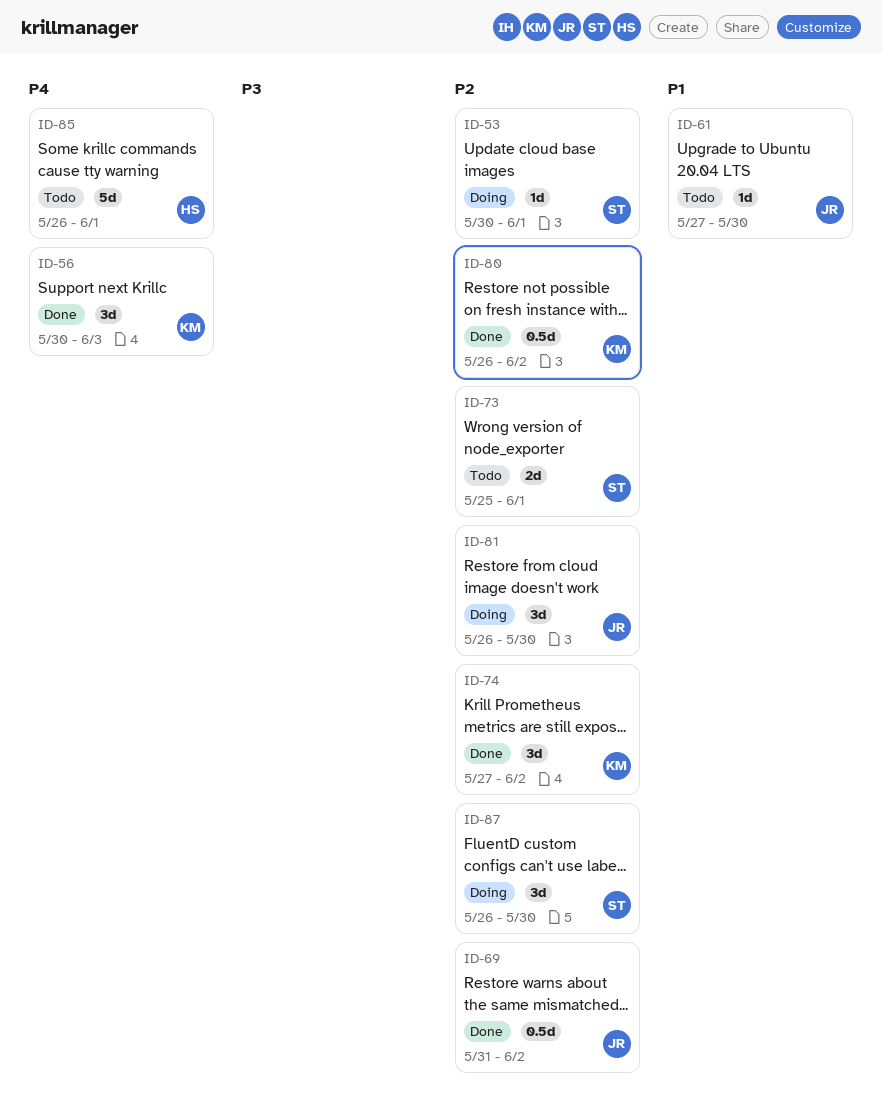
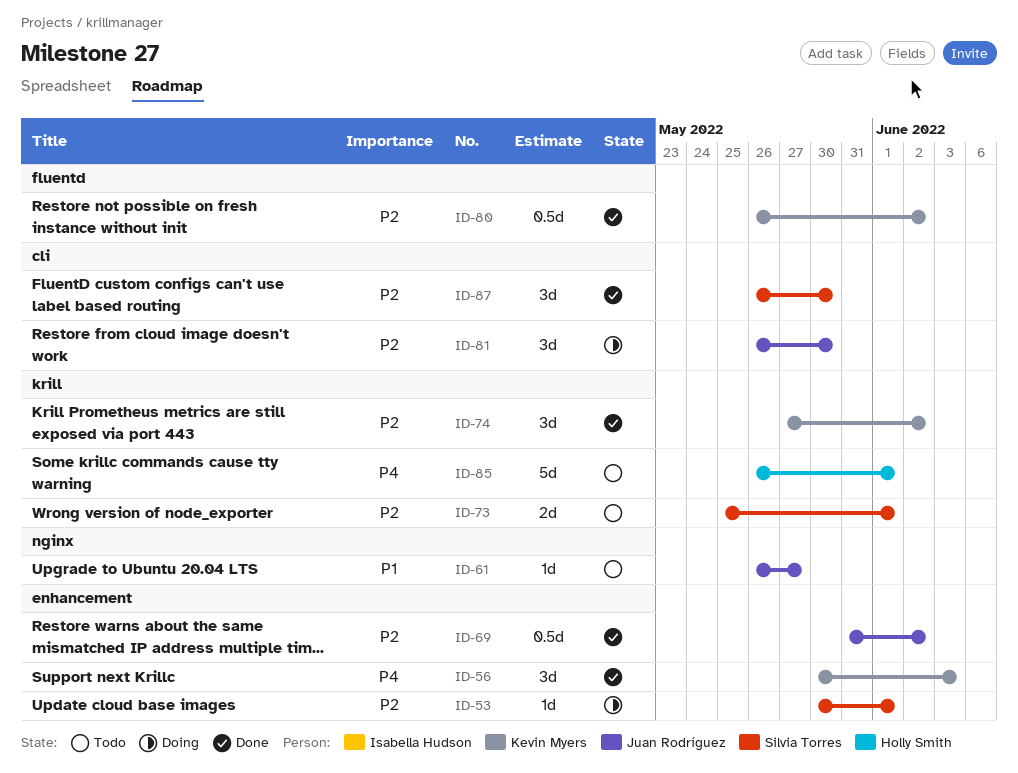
ID-61, start: May 27 -> May 26
ID-61, due: May 30 -> May 27
ID-87, status: Doing -> Done

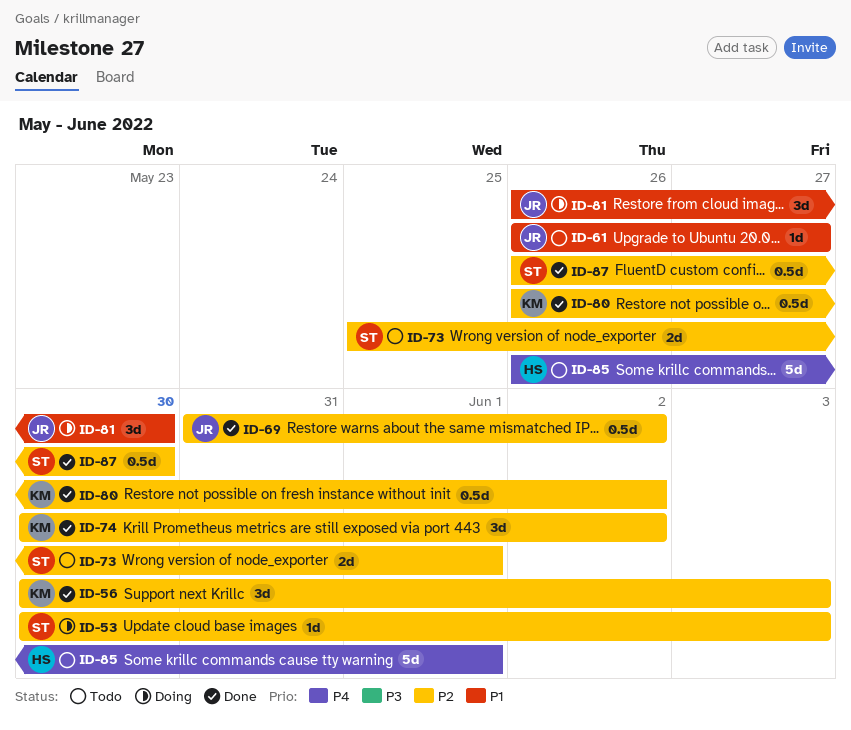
ID-53, due: Jun 1 -> Jun 3
ID-56, priority: P4 -> P2
ID-74, start: May 27 -> May 30
ID-81, priority: P2 -> P1
ID-87, estimate: 3d -> 0.5d

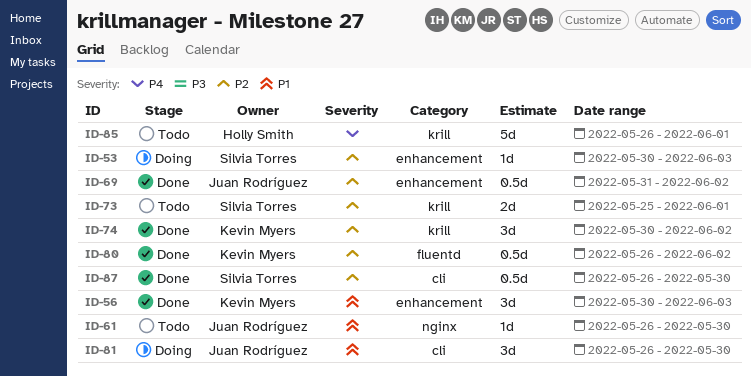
ID-56, priority: P2 -> P1
ID-61, due: May 27 -> May 30

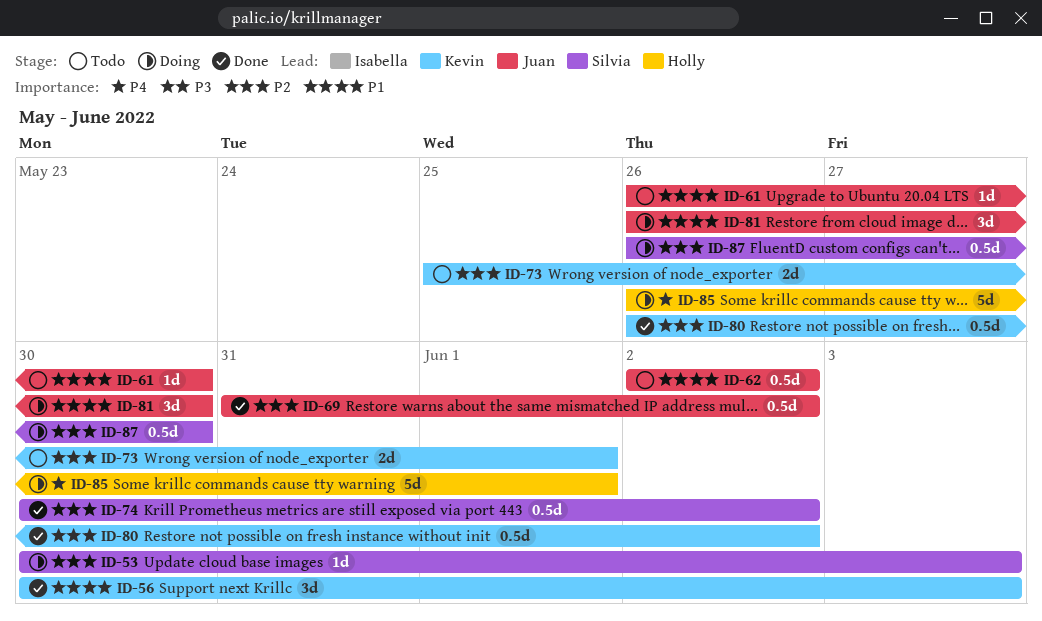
ID-62: none -> present
ID-73, owner: Silvia Torres -> Kevin Myers
ID-74, owner: Kevin Myers -> Silvia Torres
ID-74, estimate: 3d -> 0.5d
ID-85, status: Todo -> Doing
ID-87, status: Done -> Doing

